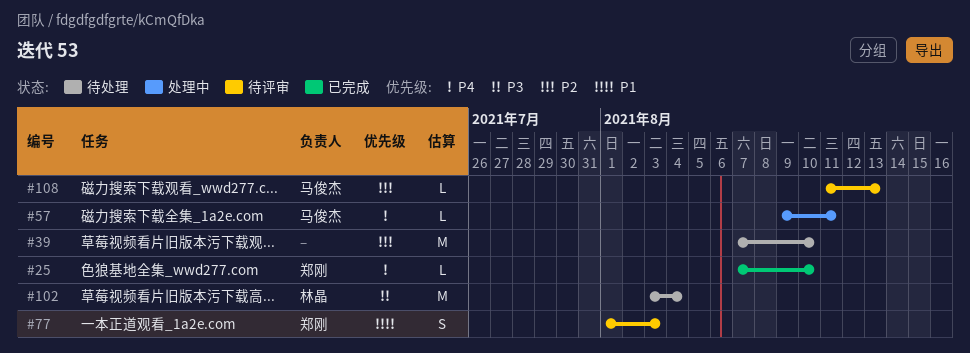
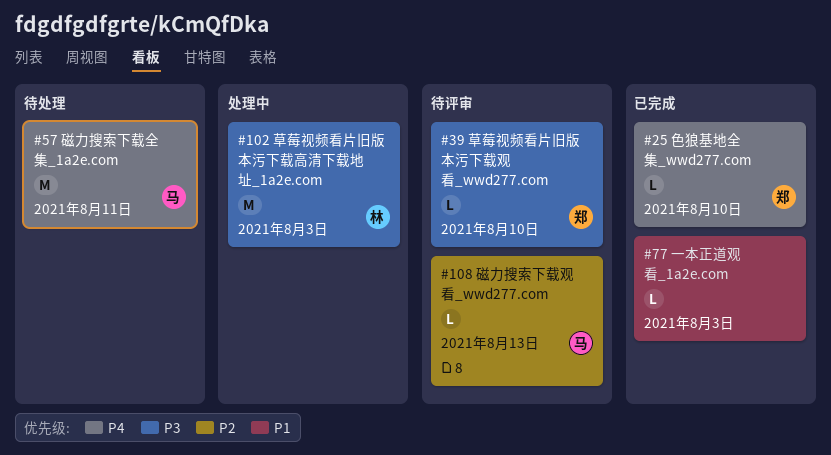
#39, status: 待处理 -> 待评审
#39, owner: none -> 郑刚
#39, priority: P2 -> P3
#39, estimate: M -> L
#57, status: 处理中 -> 待处理
#57, estimate: L -> M
#77, status: 待评审 -> 已完成
#77, owner: 郑刚 -> none
#77, estimate: S -> L
#102, status: 待处理 -> 处理中
#102, due: Aug 4 -> Aug 3

